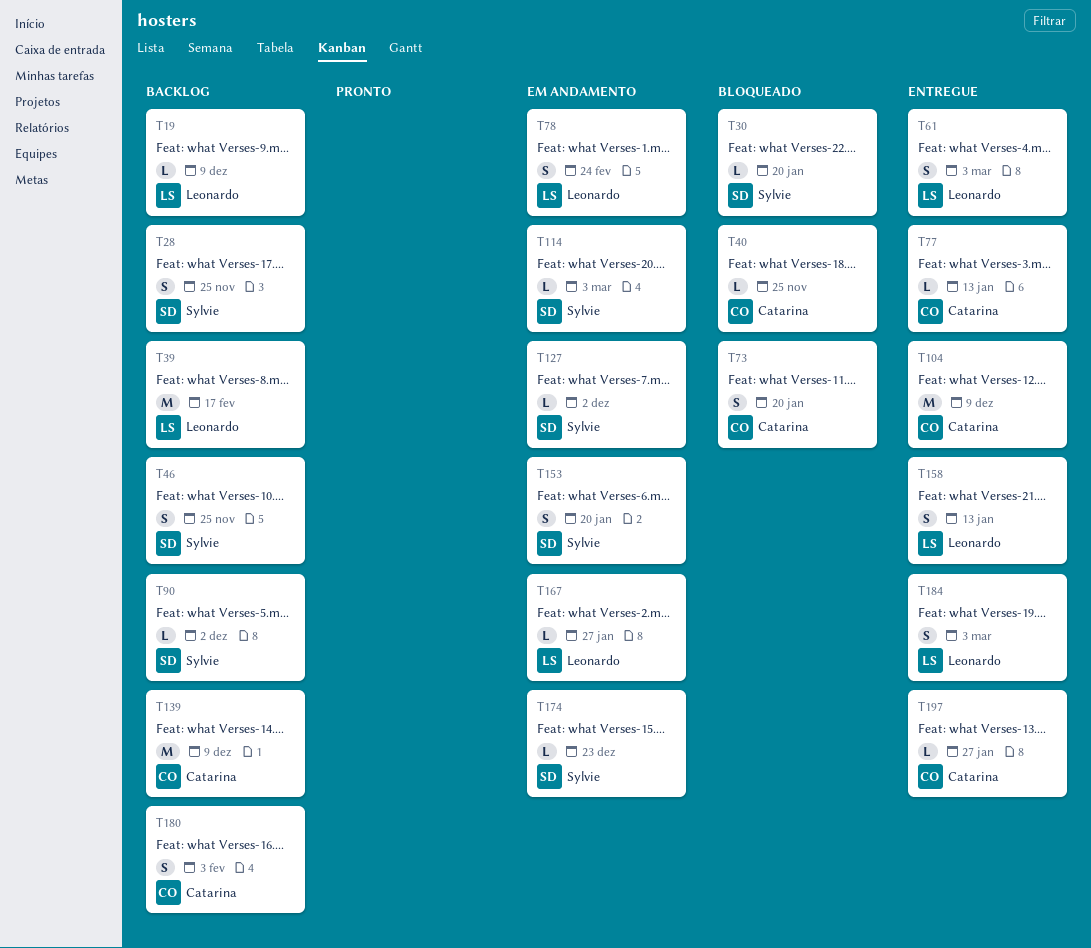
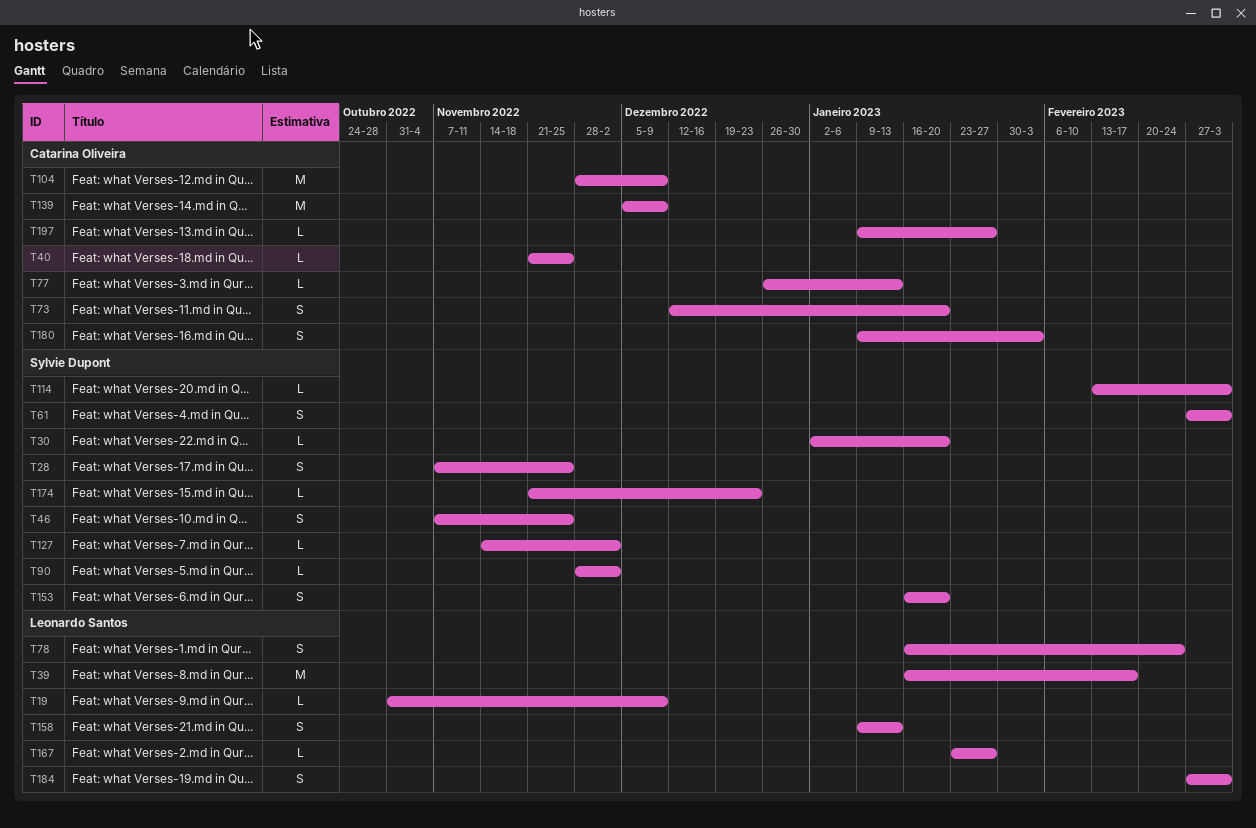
T61, owner: Leonardo Santos -> Sylvie Dupont

